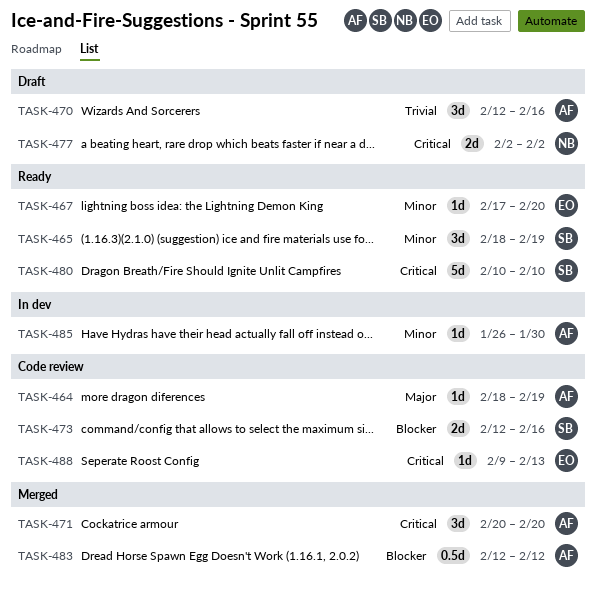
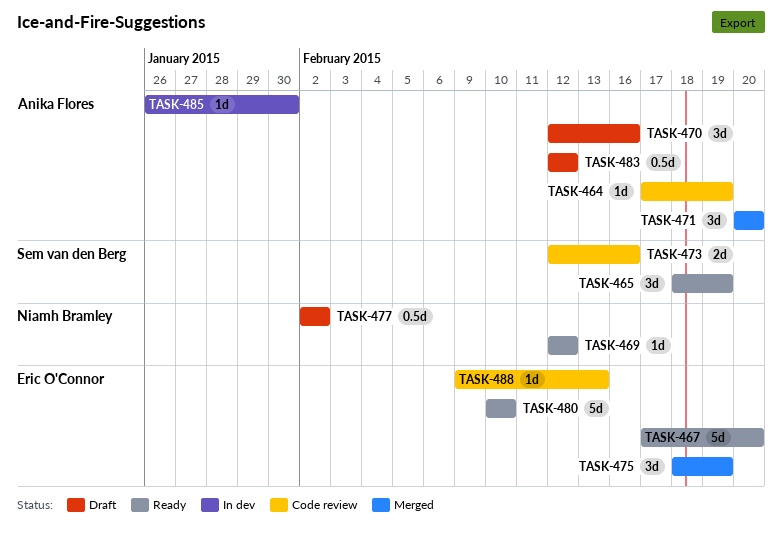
TASK-464, start: Feb 18 -> Feb 17
TASK-467, estimate: 1d -> 5d
TASK-469: none -> present
TASK-475: none -> present
TASK-477, estimate: 2d -> 0.5d
TASK-480, owner: Sem van den Berg -> Eric O'Connor
TASK-483, status: Merged -> Draft

